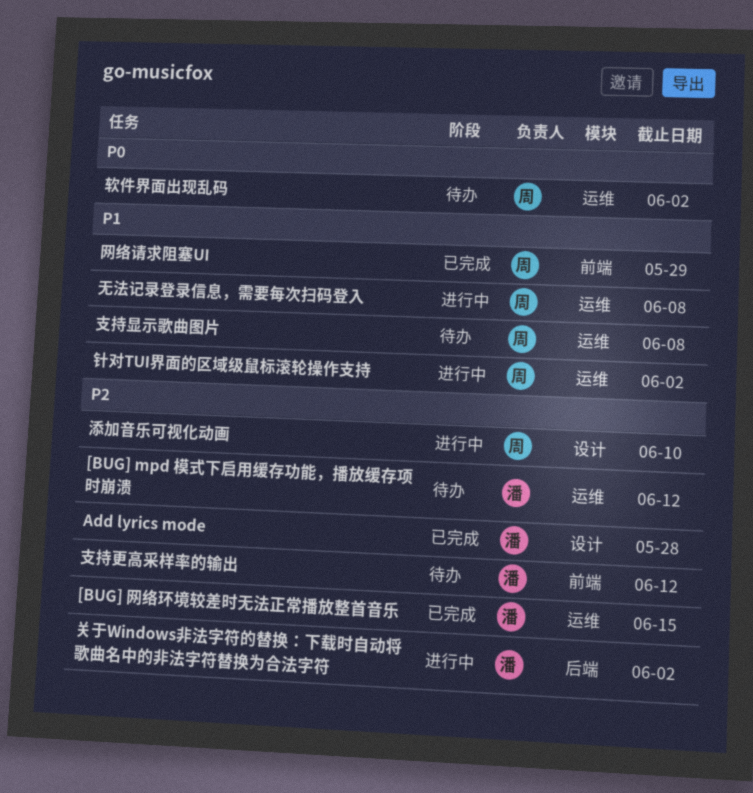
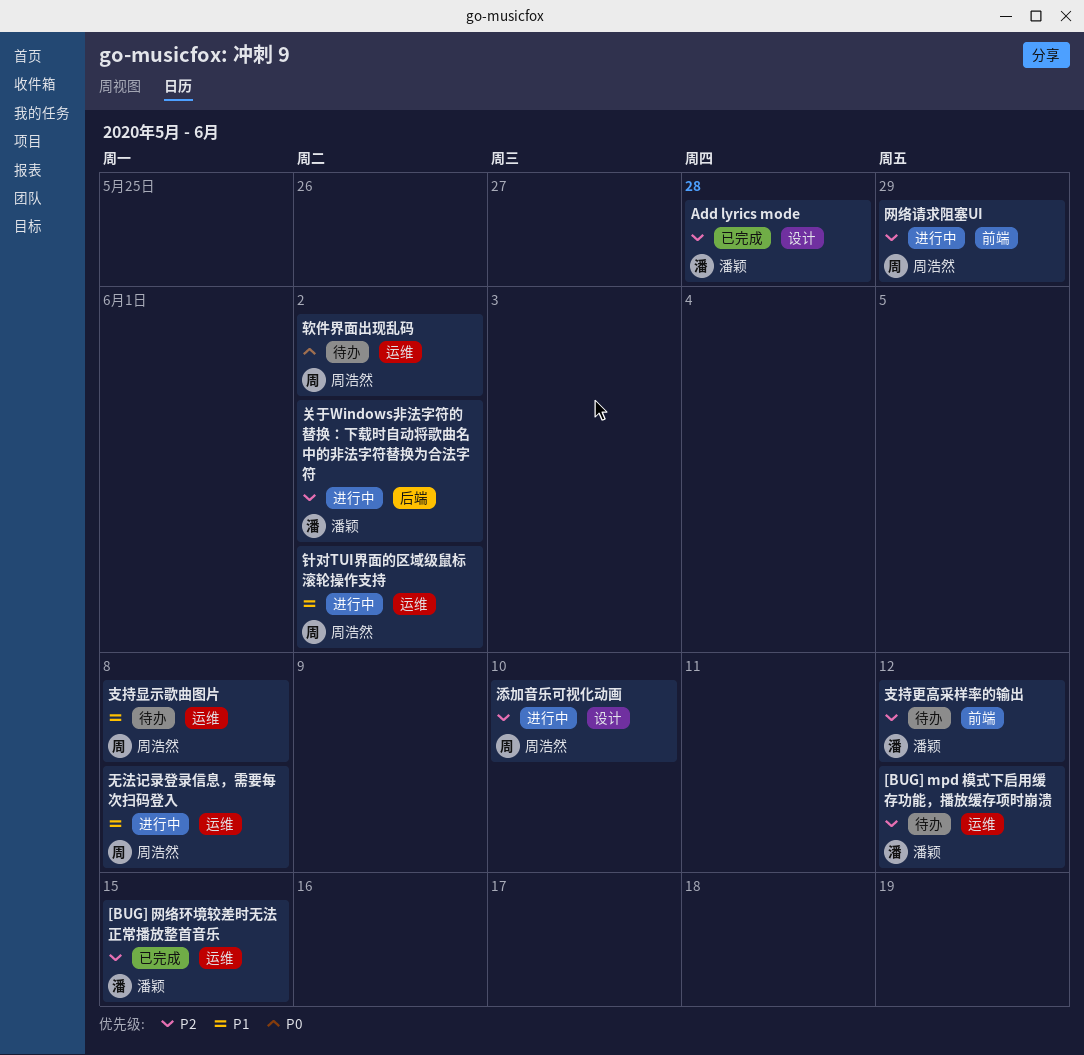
网络请求阻塞UI, status: 已完成 -> 进行中
网络请求阻塞UI, priority: P1 -> P2

